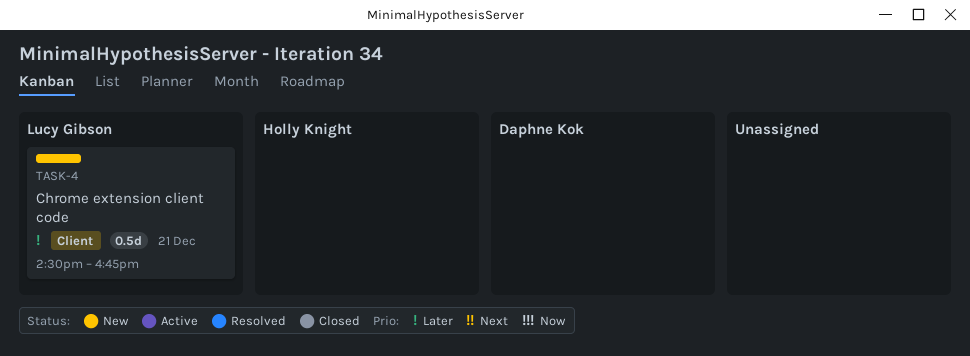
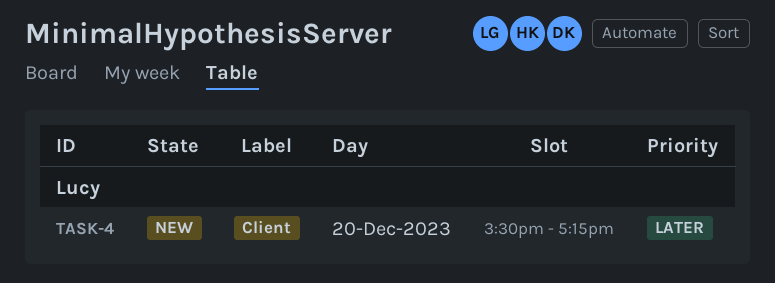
TASK-4, day: Dec 21 -> Dec 20
TASK-4, begins: 14:30 -> 15:30
TASK-4, ends: 16:45 -> 17:15

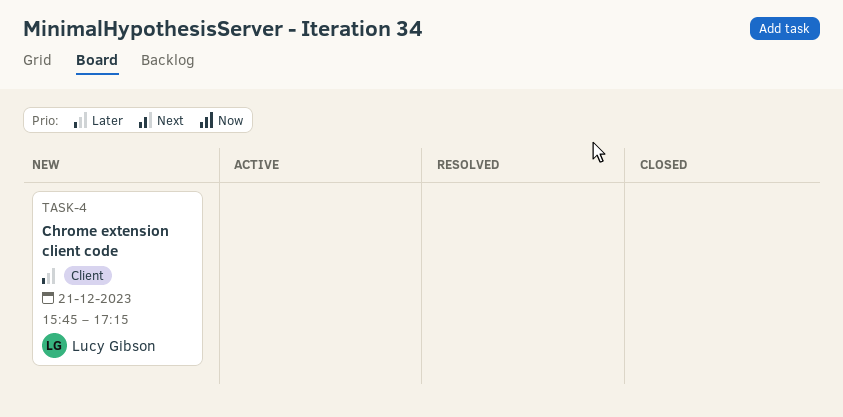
TASK-4, day: Dec 20 -> Dec 21
TASK-4, begins: 15:30 -> 15:45

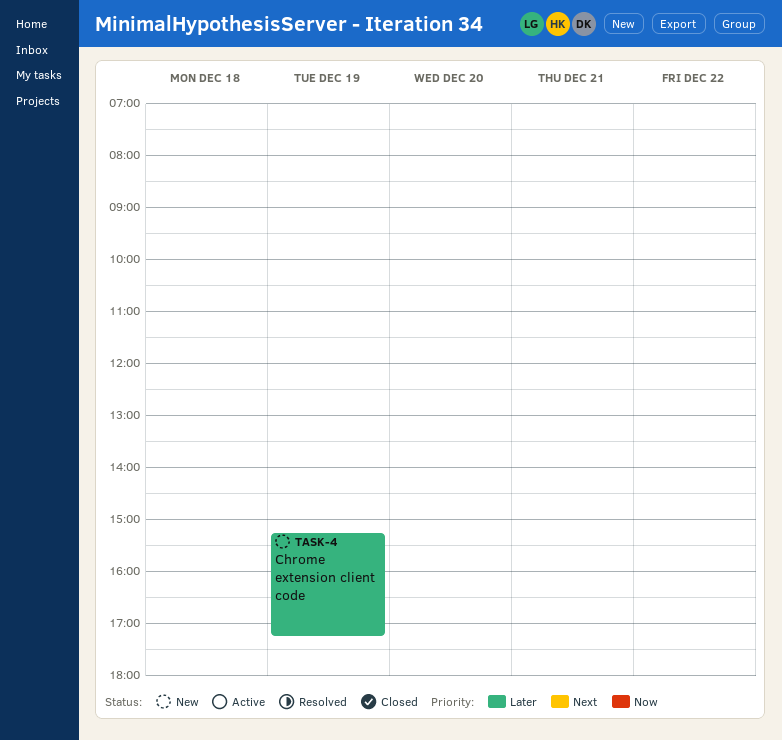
TASK-4, day: Dec 21 -> Dec 19
TASK-4, begins: 15:45 -> 15:15

